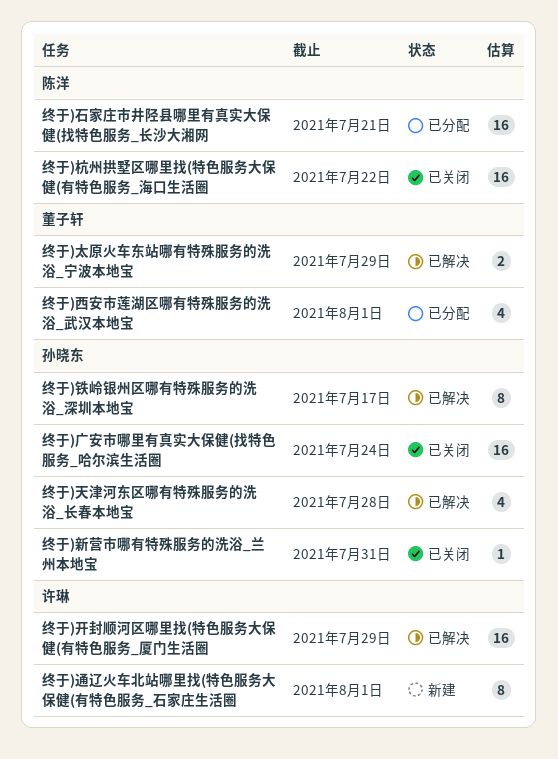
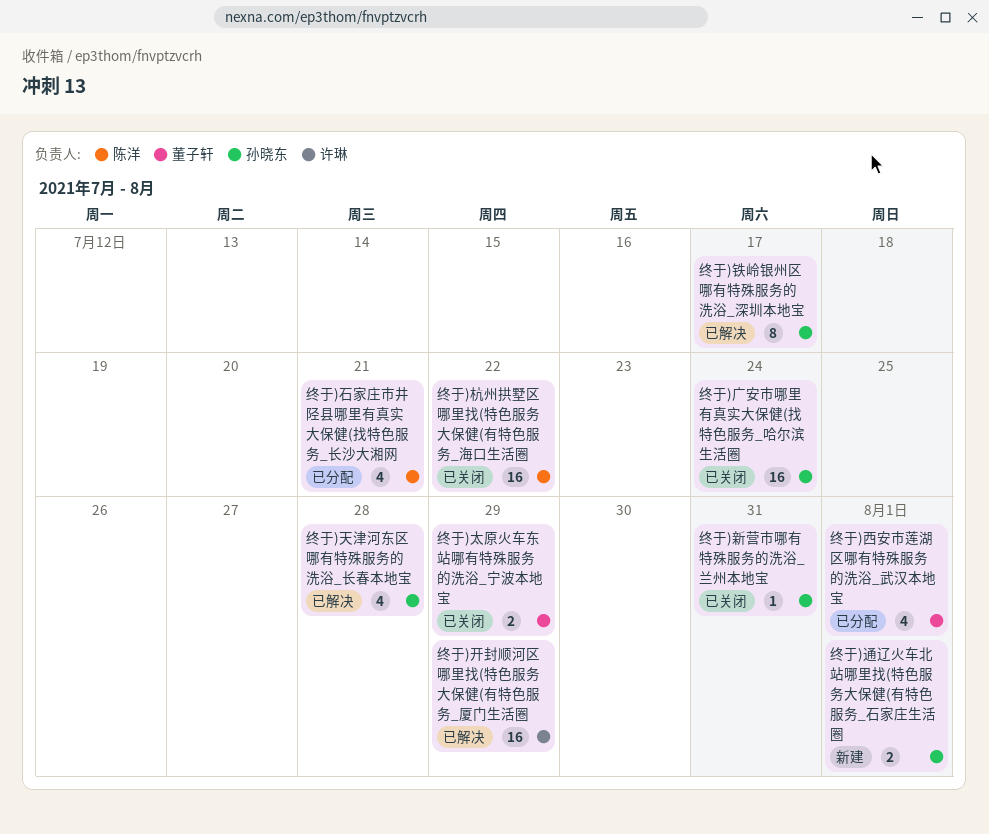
终于)太原火车东站哪有特殊服务的洗浴_宁波本地宝, status: 已解决 -> 已关闭
终于)石家庄市井陉县哪里有真实大保健(找特色服务_长沙大湘网, estimate: 16 -> 4
终于)通辽火车北站哪里找(特色服务大保健(有特色服务_石家庄生活圈, owner: 许琳 -> 孙晓东
终于)通辽火车北站哪里找(特色服务大保健(有特色服务_石家庄生活圈, estimate: 8 -> 2

